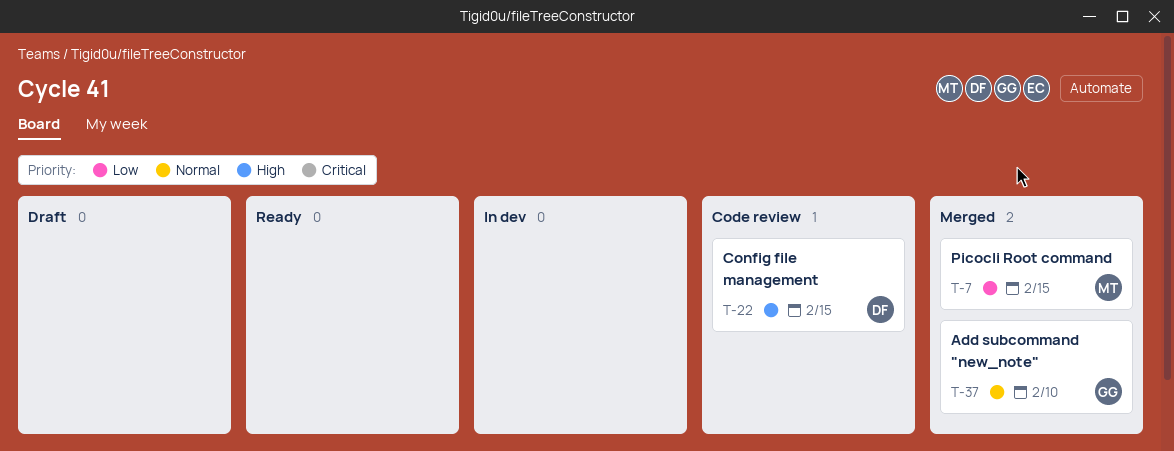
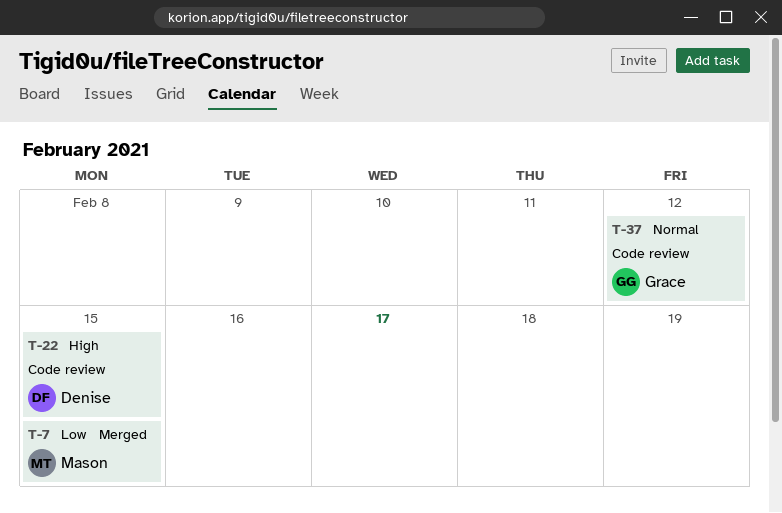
T-37, status: Merged -> Code review
T-37, due: Feb 10 -> Feb 12

